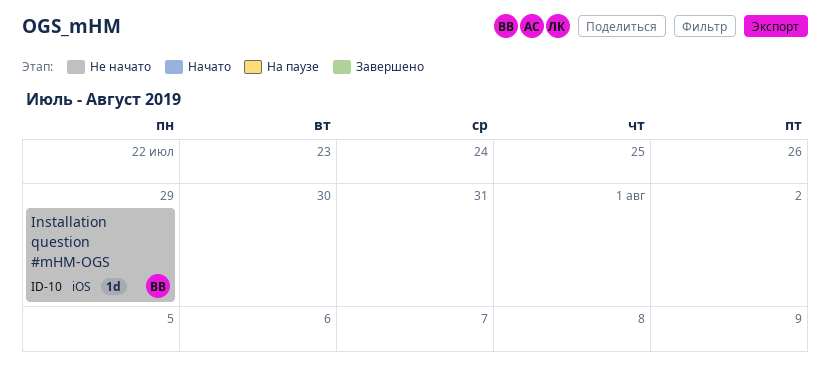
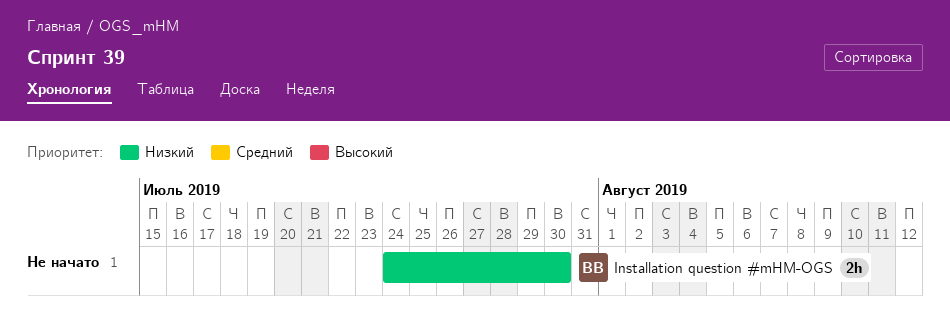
Installation question #mHM-OGS, estimate: 1d -> 2h
Installation question #mHM-OGS, due: Jul 29 -> Jul 30

